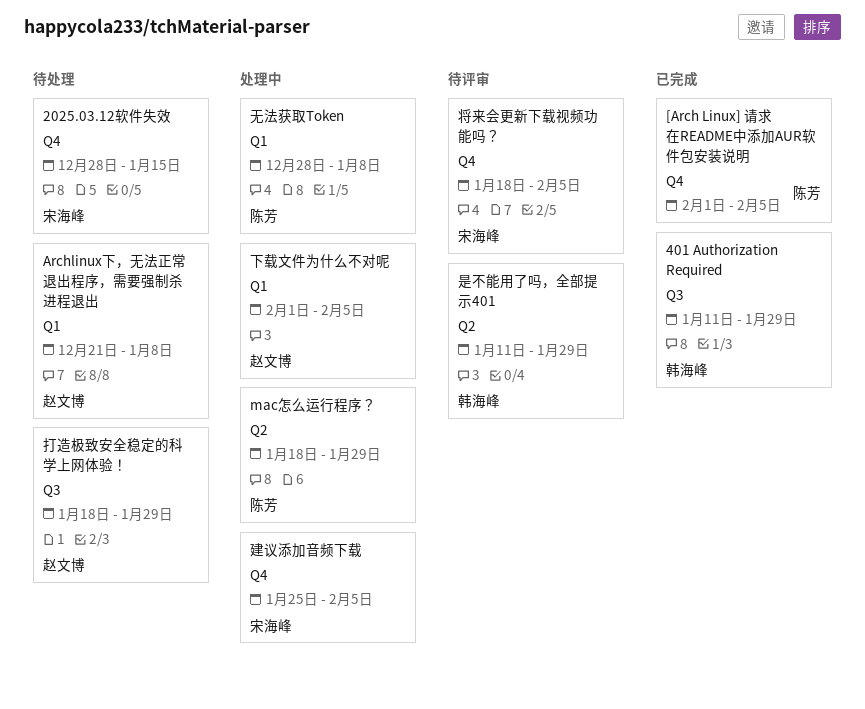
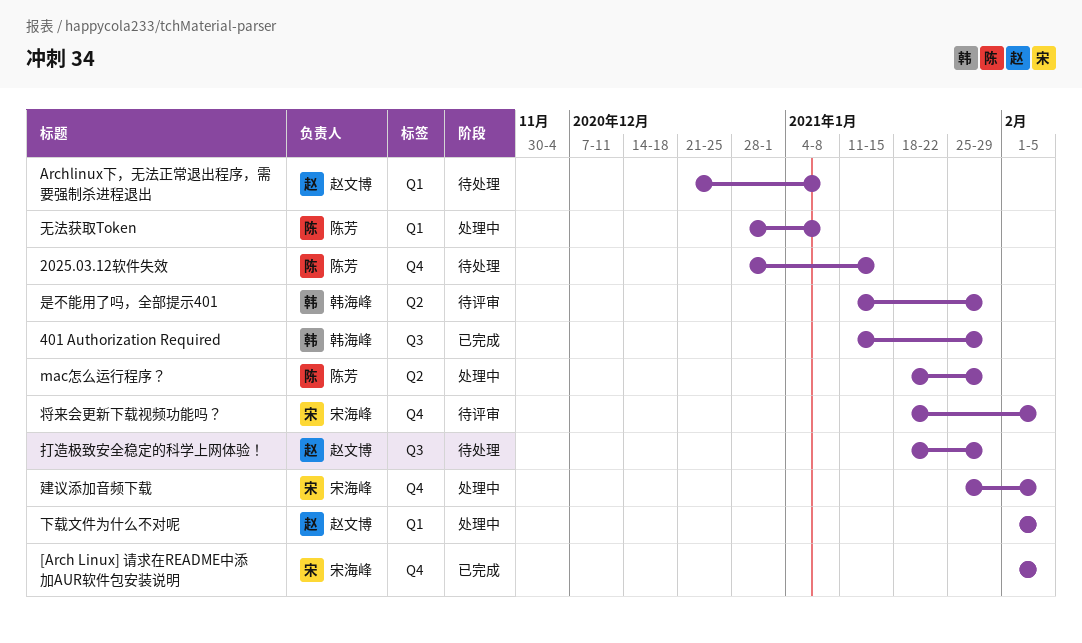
2025.03.12软件失效, owner: 宋海峰 -> 陈芳
[Arch Linux] 请求在README中添加AUR软件包安装说明, owner: 陈芳 -> 宋海峰

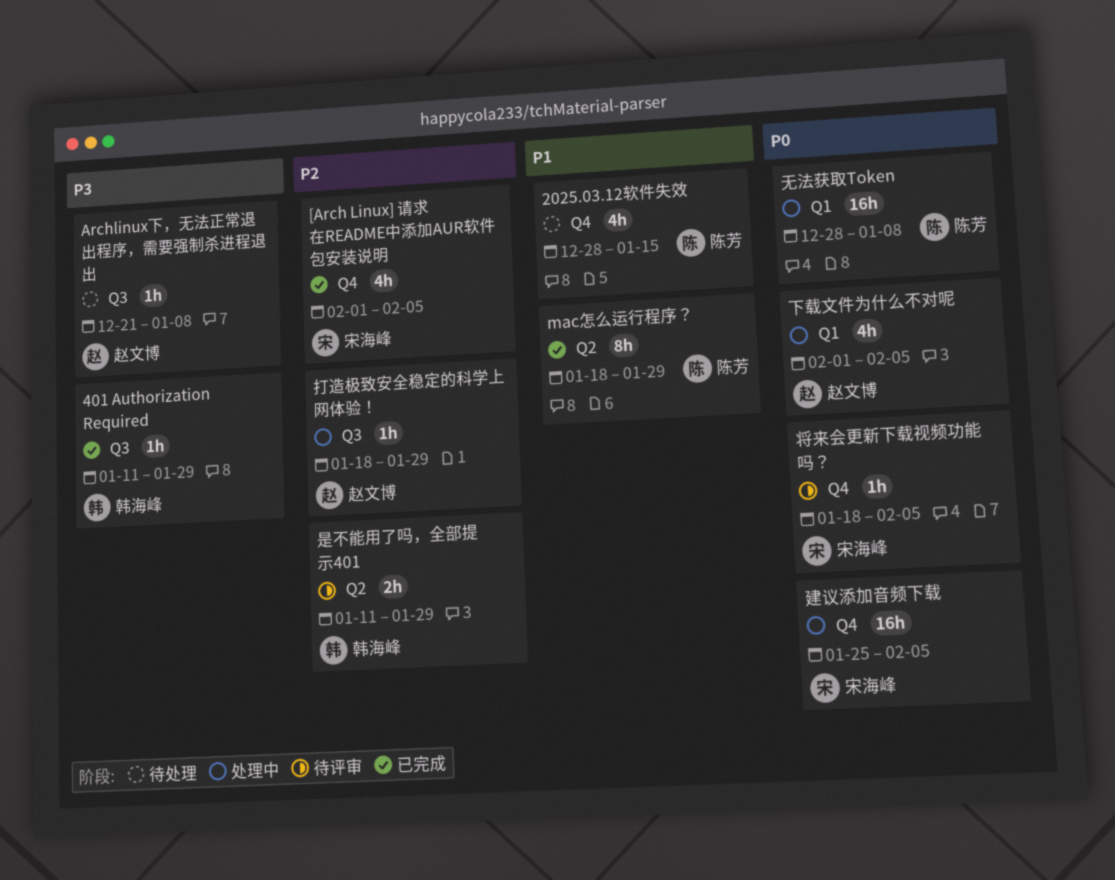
Archlinux下，无法正常退出程序，需要强制杀进程退出, label: Q1 -> Q3
mac怎么运行程序？, status: 处理中 -> 已完成
打造极致安全稳定的科学上网体验！, status: 待处理 -> 处理中

